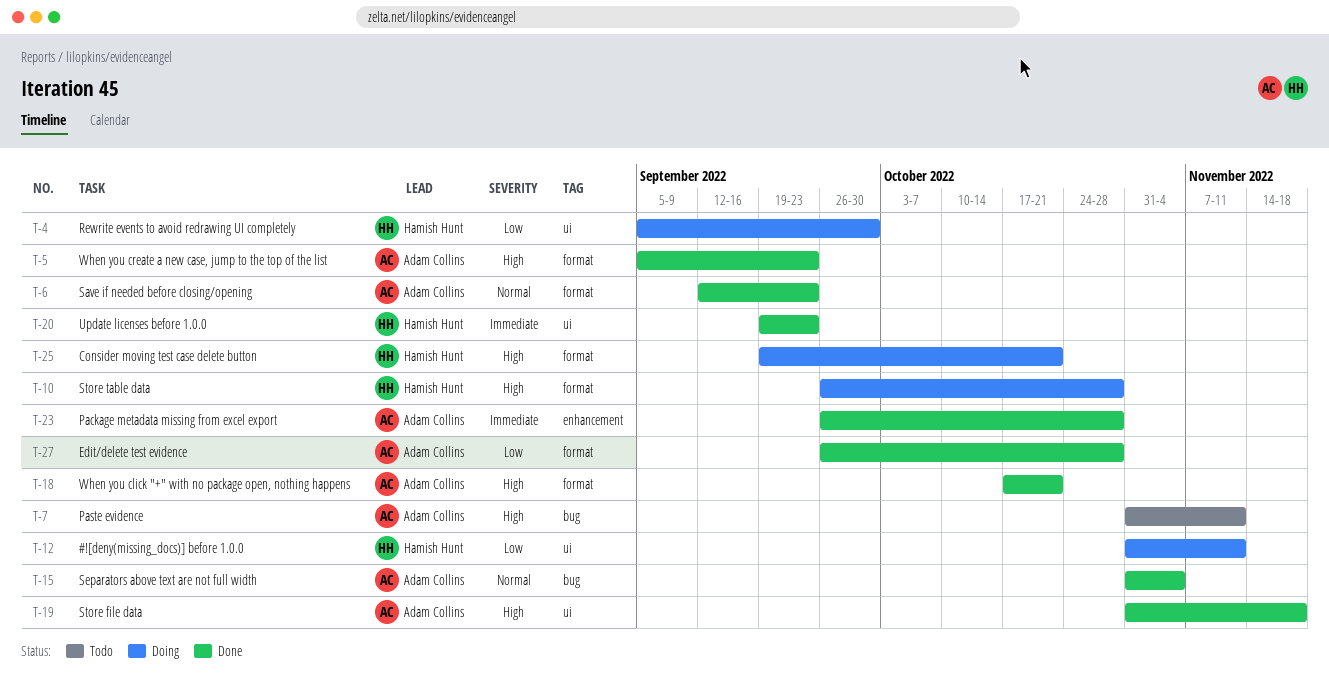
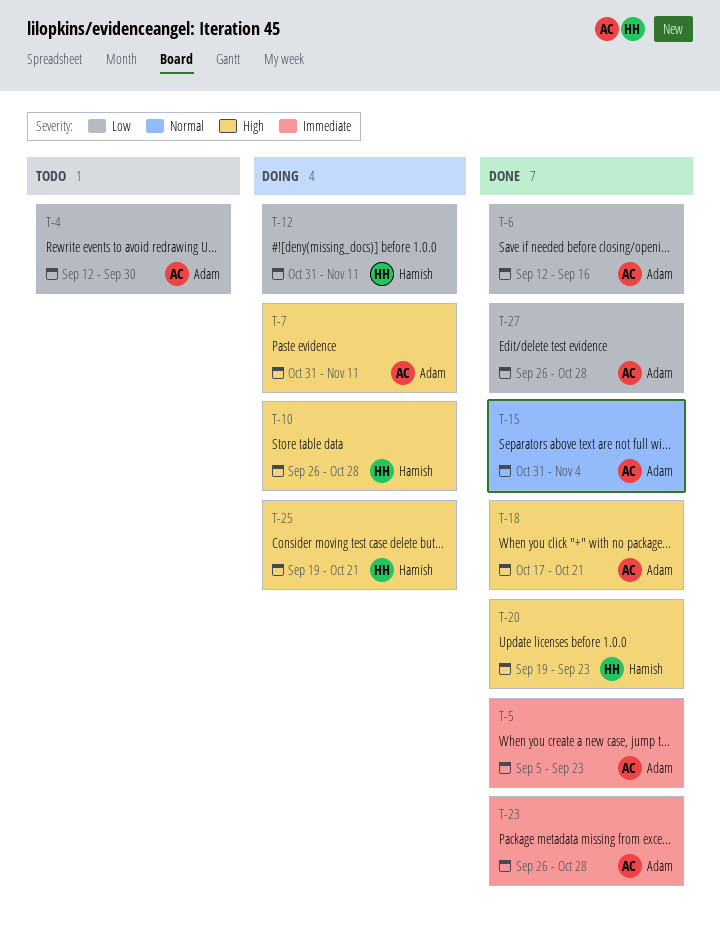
T-4, status: Doing -> Todo
T-4, owner: Hamish Hunt -> Adam Collins
T-4, start: Sep 5 -> Sep 12
T-5, priority: High -> Immediate
T-6, priority: Normal -> Low
T-6, due: Sep 23 -> Sep 16
T-7, status: Todo -> Doing
T-19: present -> none
T-20, priority: Immediate -> High

